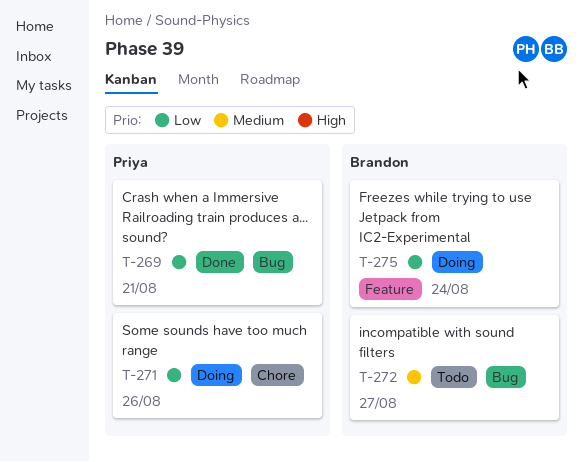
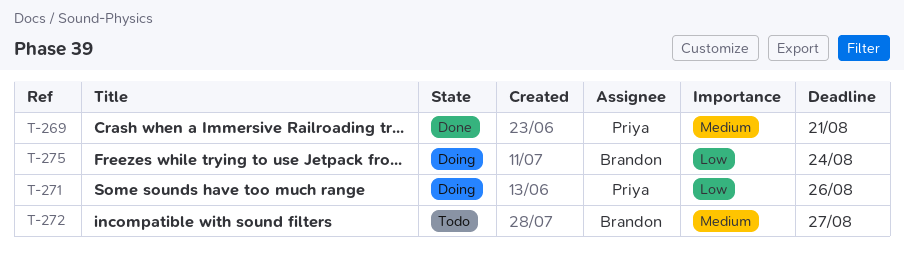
T-269, priority: Low -> Medium

